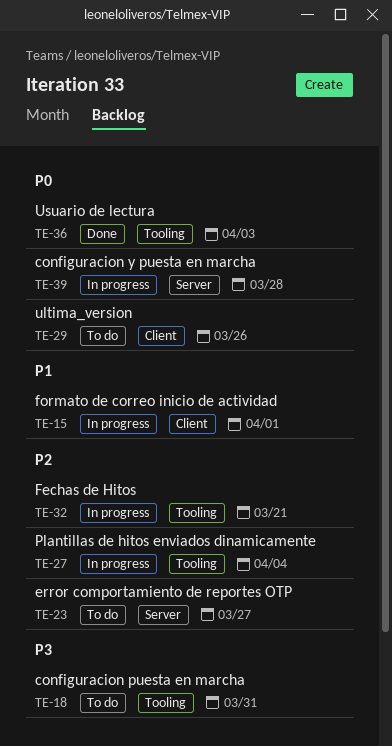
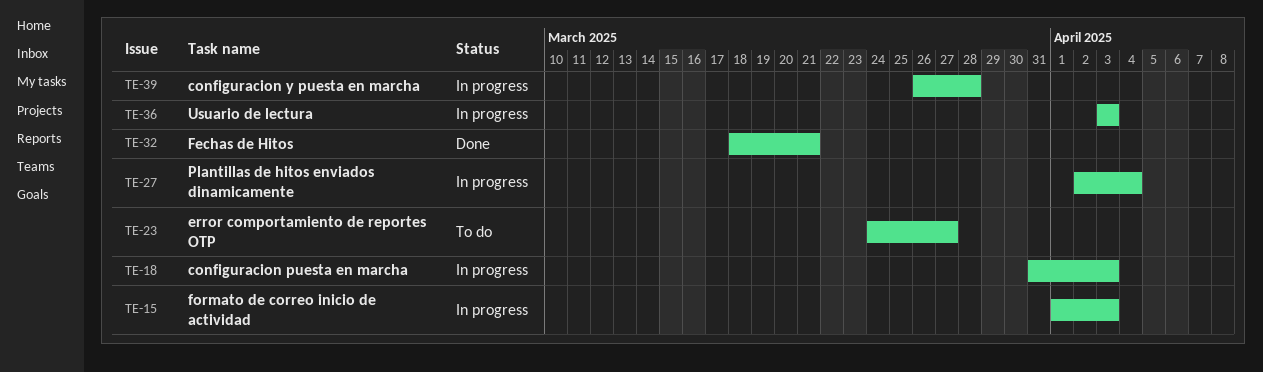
TE-15, due: Apr 1 -> Apr 3
TE-18, status: To do -> In progress
TE-18, due: Mar 31 -> Apr 3
TE-29: present -> none
TE-32, status: In progress -> Done
TE-36, status: Done -> In progress

